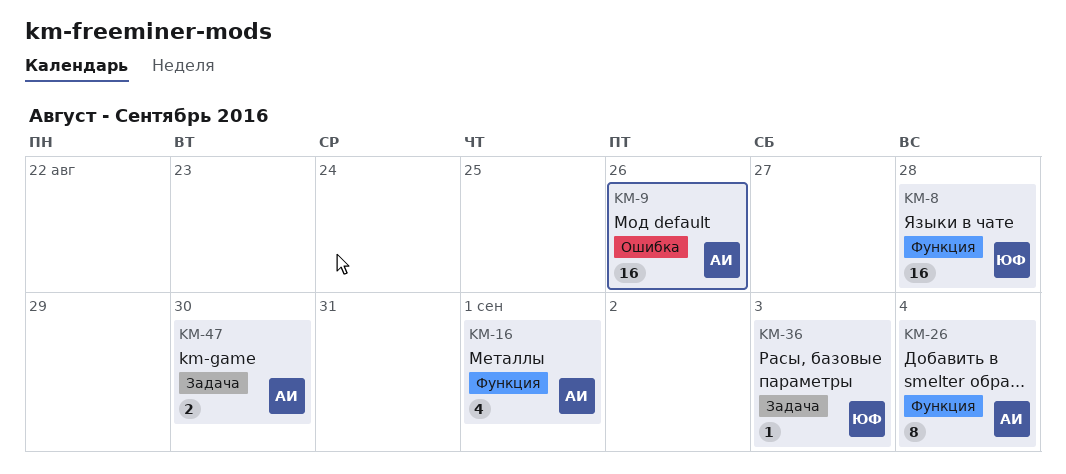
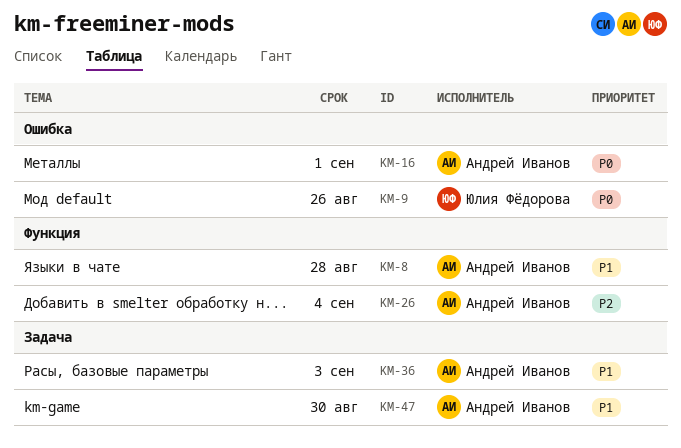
KM-8, owner: Юлия Фёдорова -> Андрей Иванов
KM-9, owner: Андрей Иванов -> Юлия Фёдорова
KM-16, label: Функция -> Ошибка
KM-36, owner: Юлия Фёдорова -> Андрей Иванов

